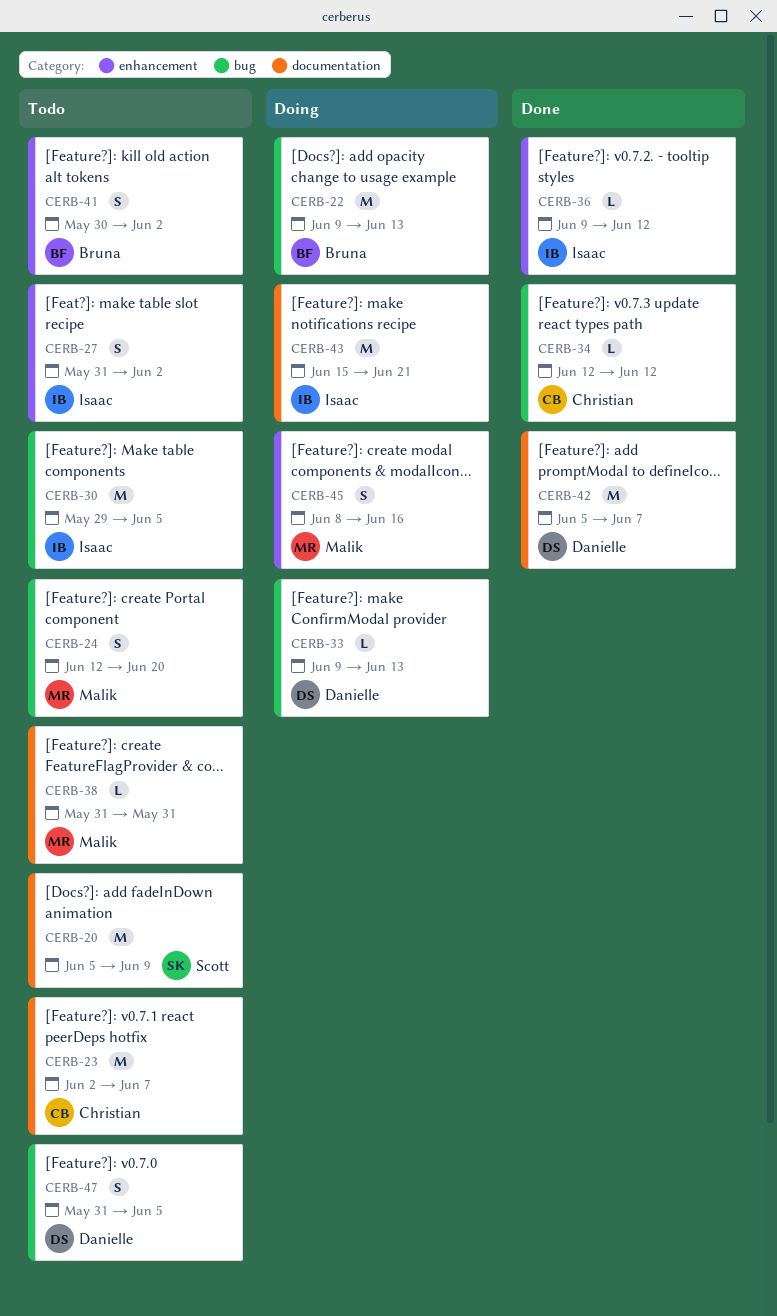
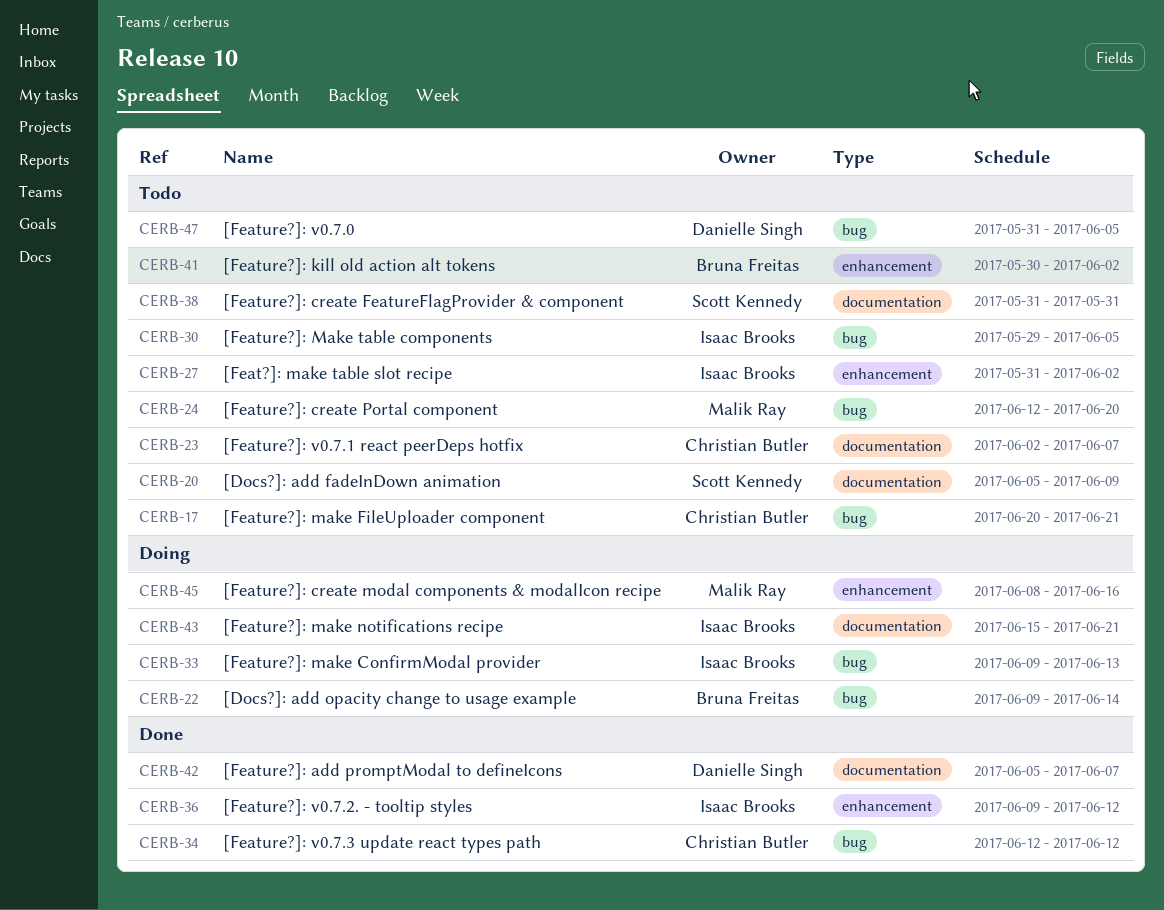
CERB-17: none -> present
CERB-22, due: Jun 13 -> Jun 14
CERB-33, owner: Danielle Singh -> Isaac Brooks
CERB-38, owner: Malik Ray -> Scott Kennedy

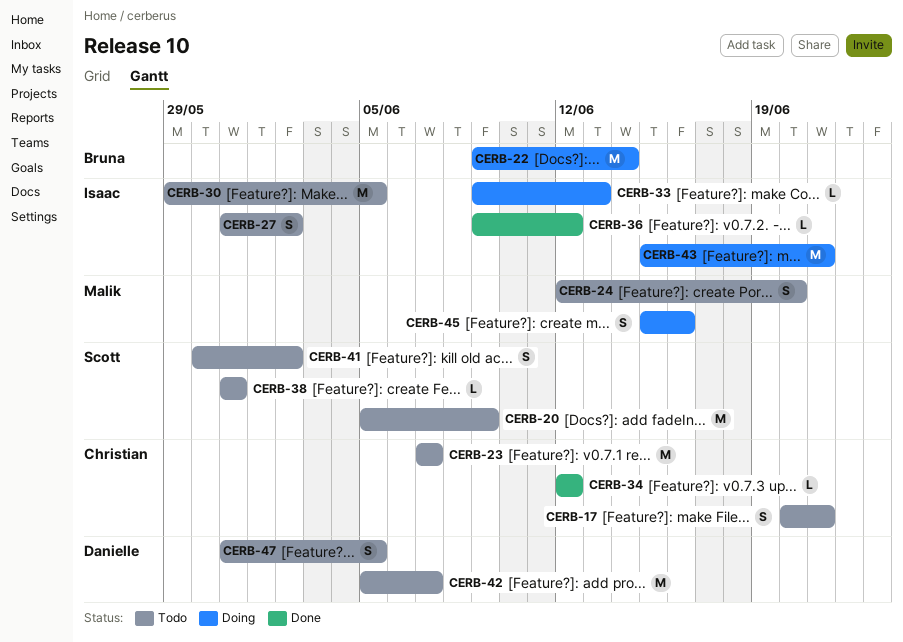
CERB-23, start: Jun 2 -> Jun 7
CERB-41, owner: Bruna Freitas -> Scott Kennedy
CERB-42, status: Done -> Todo
CERB-45, start: Jun 8 -> Jun 15

